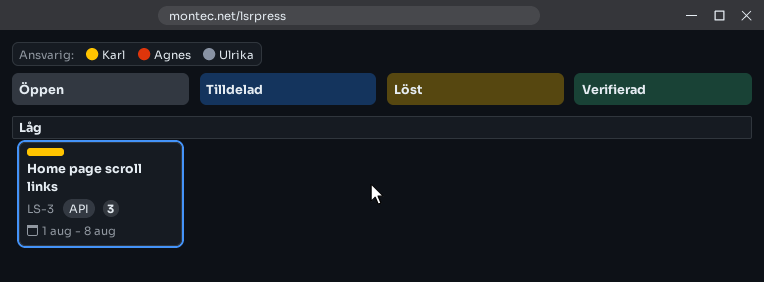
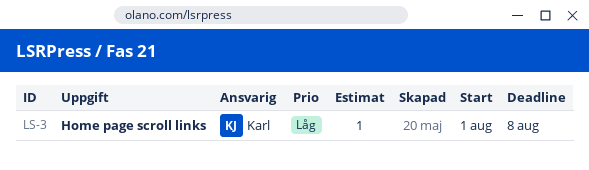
LS-3, estimate: 3 -> 1

